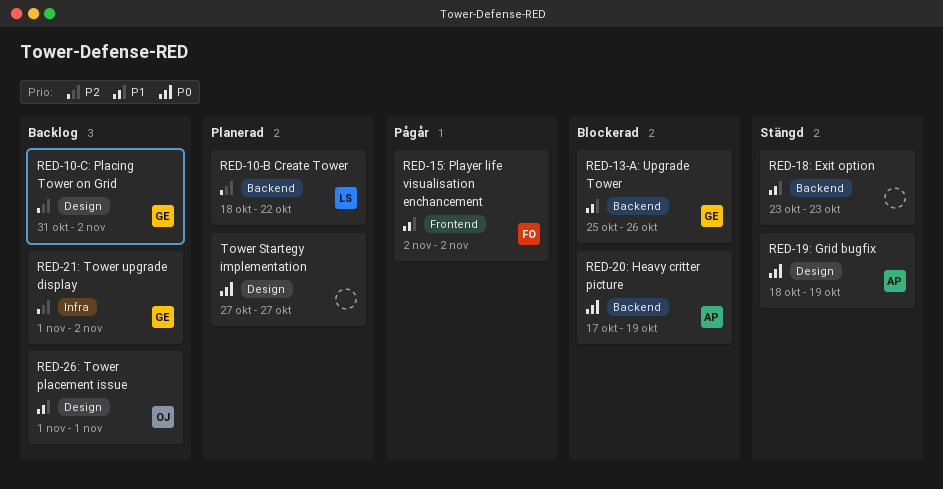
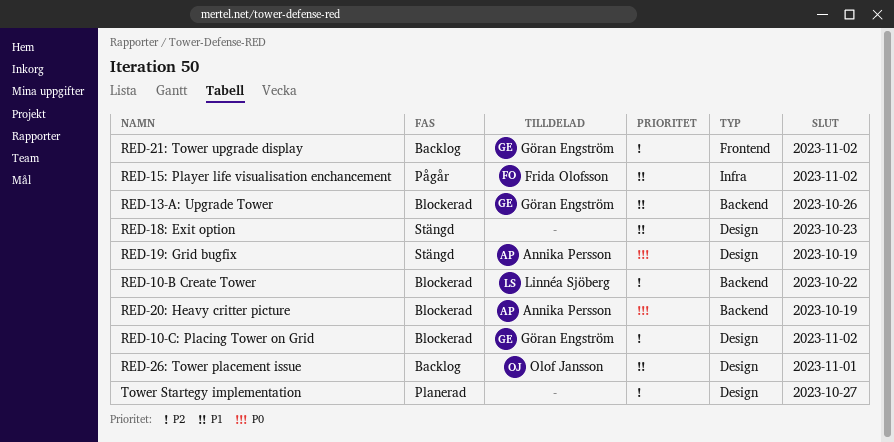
RED-10-B Create Tower, status: Planerad -> Blockerad
RED-10-C: Placing Tower on Grid, status: Backlog -> Blockerad
RED-15: Player life visualisation enchancement, label: Frontend -> Infra
RED-18: Exit option, label: Backend -> Design
RED-21: Tower upgrade display, label: Infra -> Frontend
Tower Startegy implementation, priority: P0 -> P2

